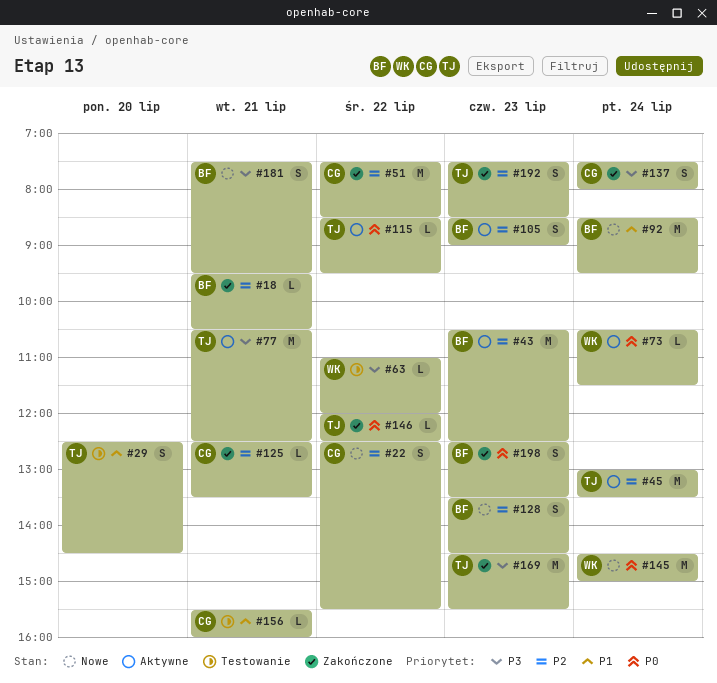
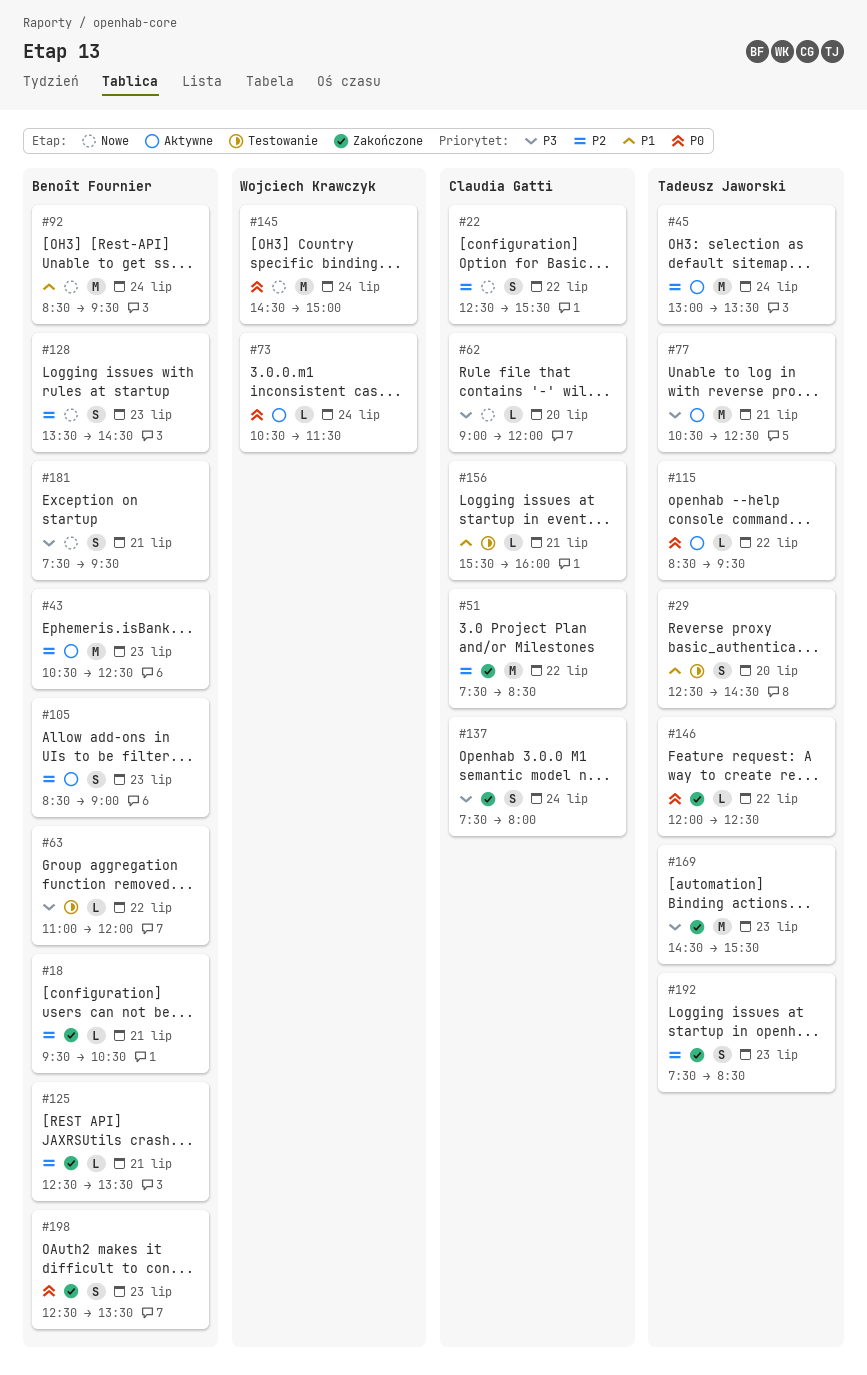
#62: none -> present
#63, owner: Wojciech Krawczyk -> Benoît Fournier
#125, owner: Claudia Gatti -> Benoît Fournier

